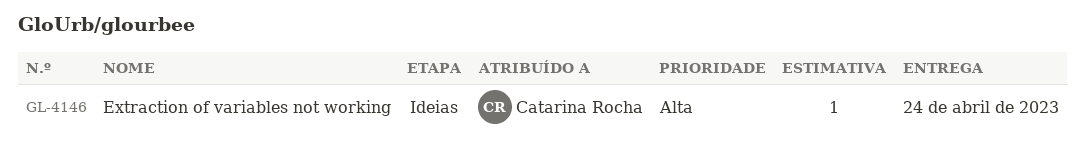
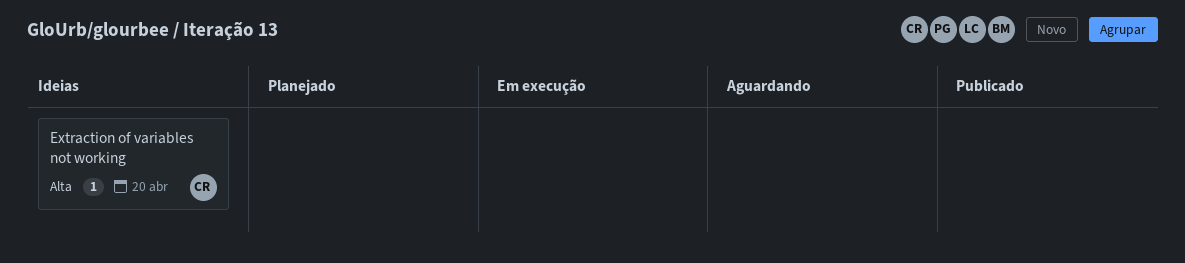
Extraction of variables not working, due: Apr 24 -> Apr 20

